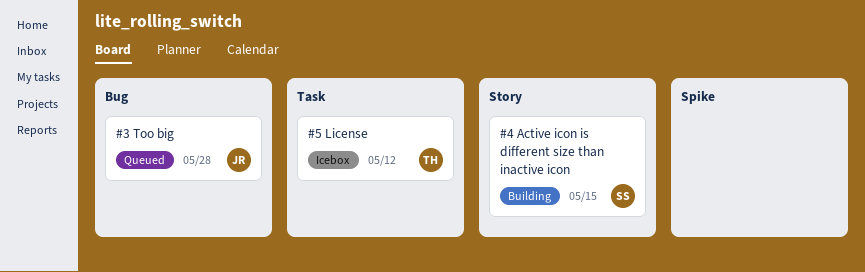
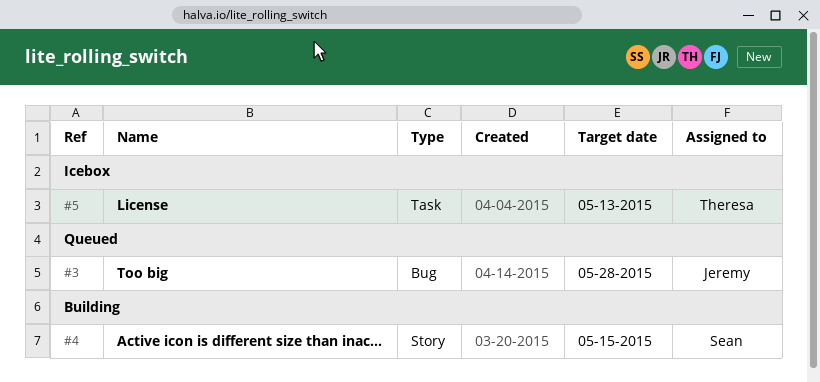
#5, due: May 12 -> May 13

